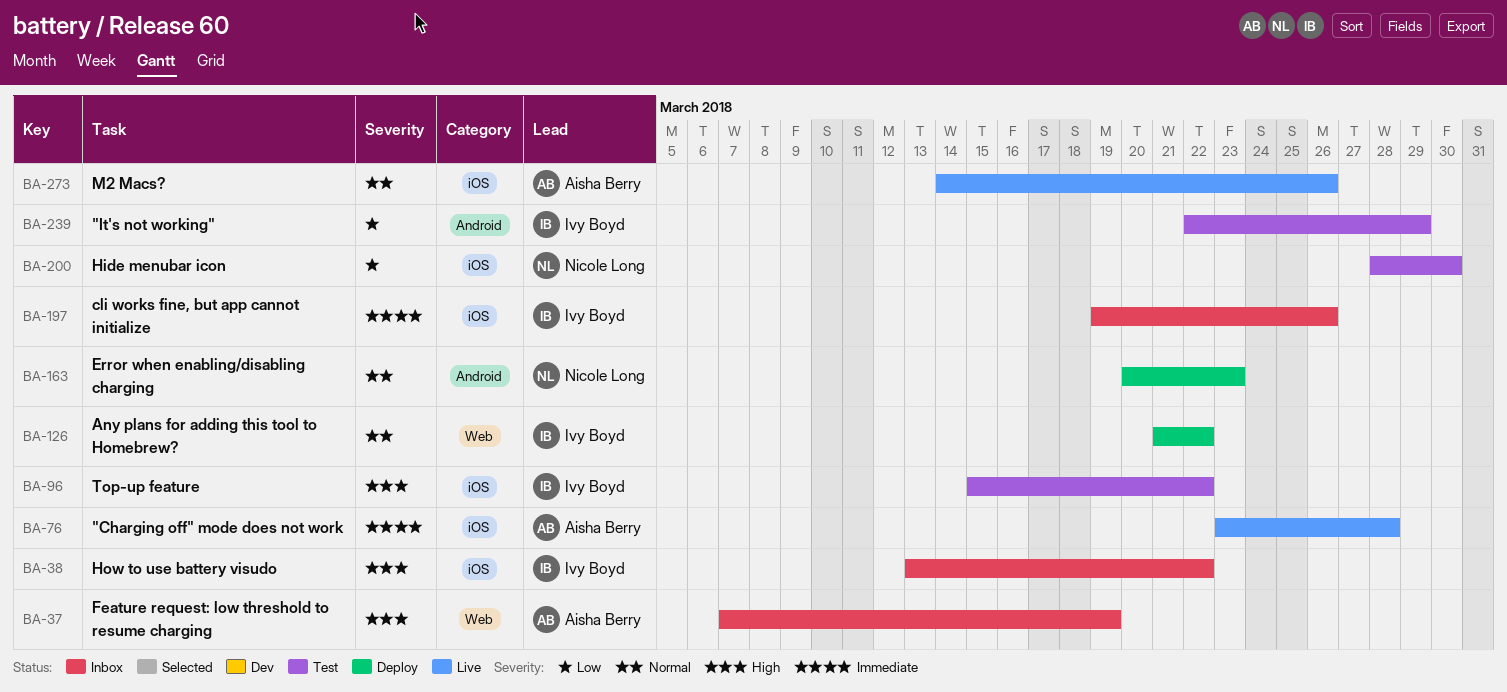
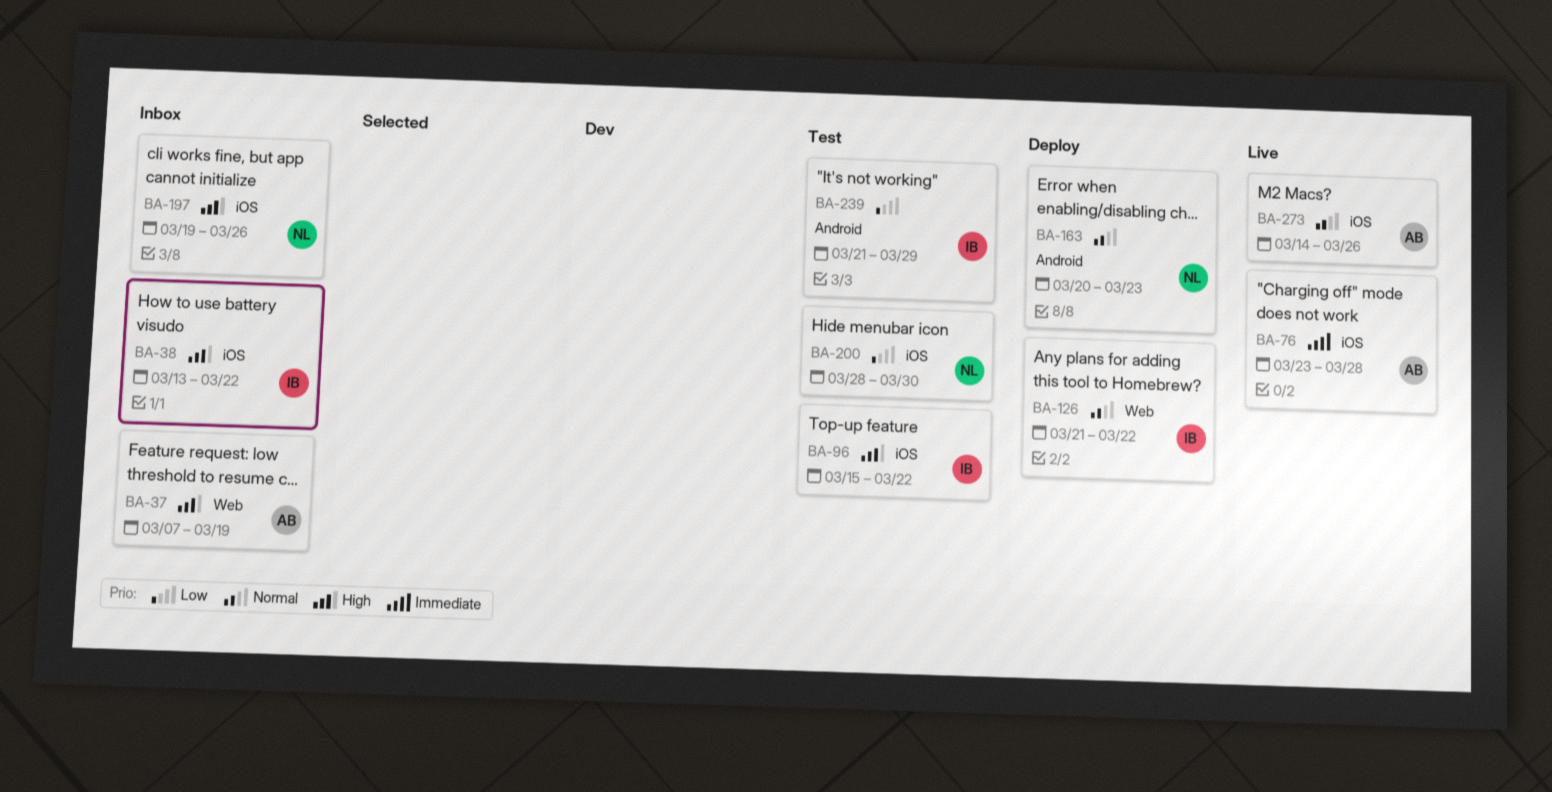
BA-197, owner: Ivy Boyd -> Nicole Long
BA-197, priority: Immediate -> High
BA-239, start: Mar 22 -> Mar 21

